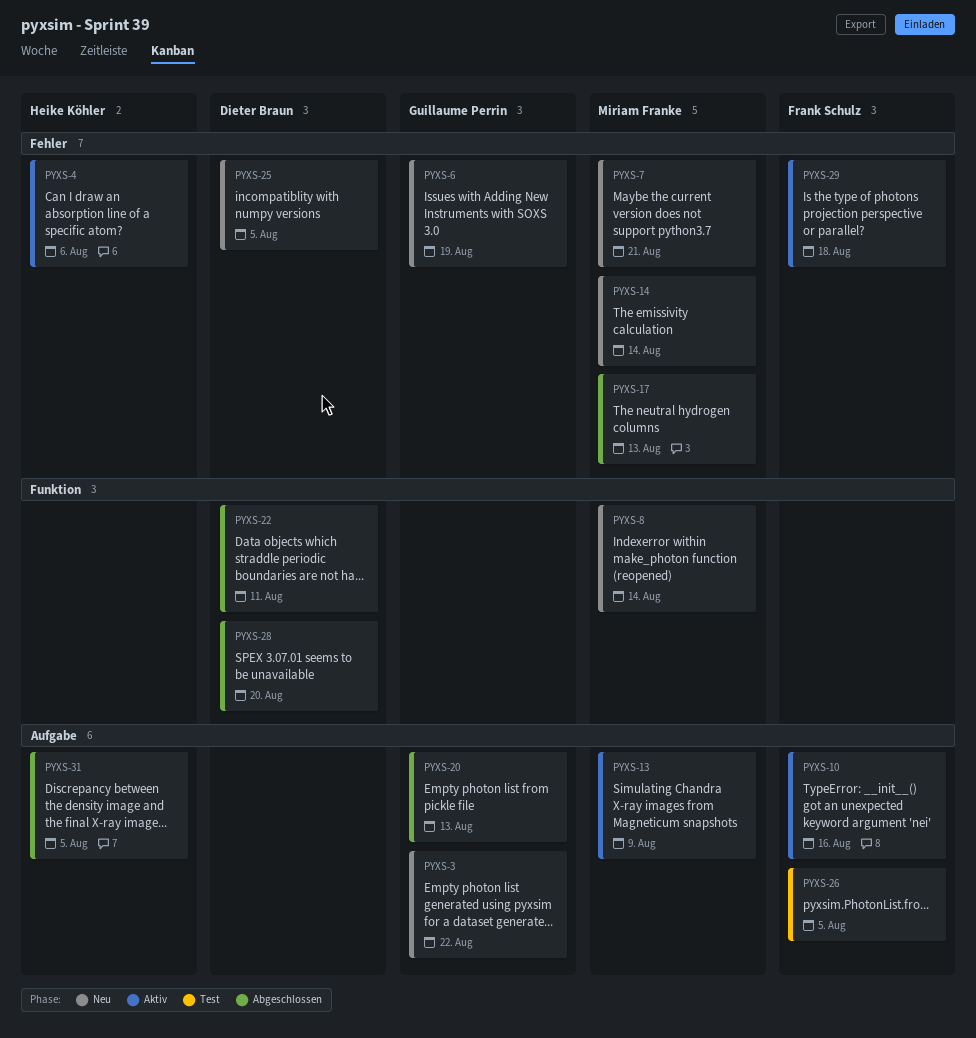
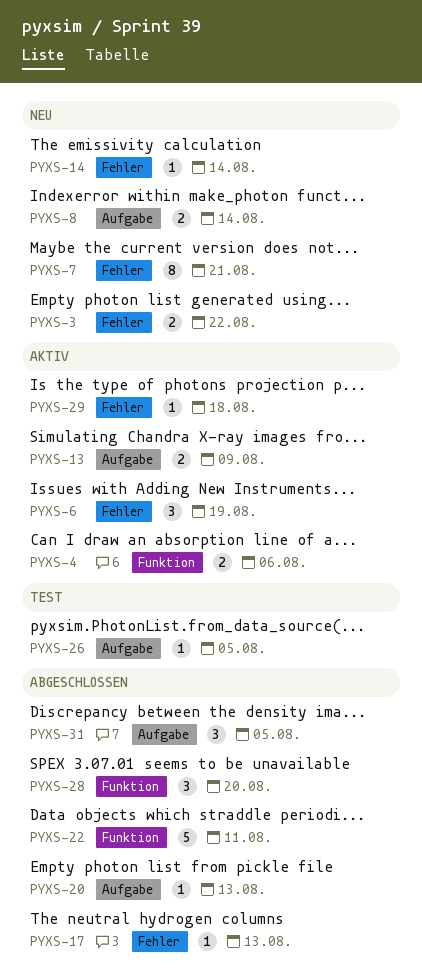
PYXS-3, label: Aufgabe -> Fehler
PYXS-4, label: Fehler -> Funktion
PYXS-6, status: Neu -> Aktiv
PYXS-8, label: Funktion -> Aufgabe
PYXS-10: present -> none
PYXS-25: present -> none

